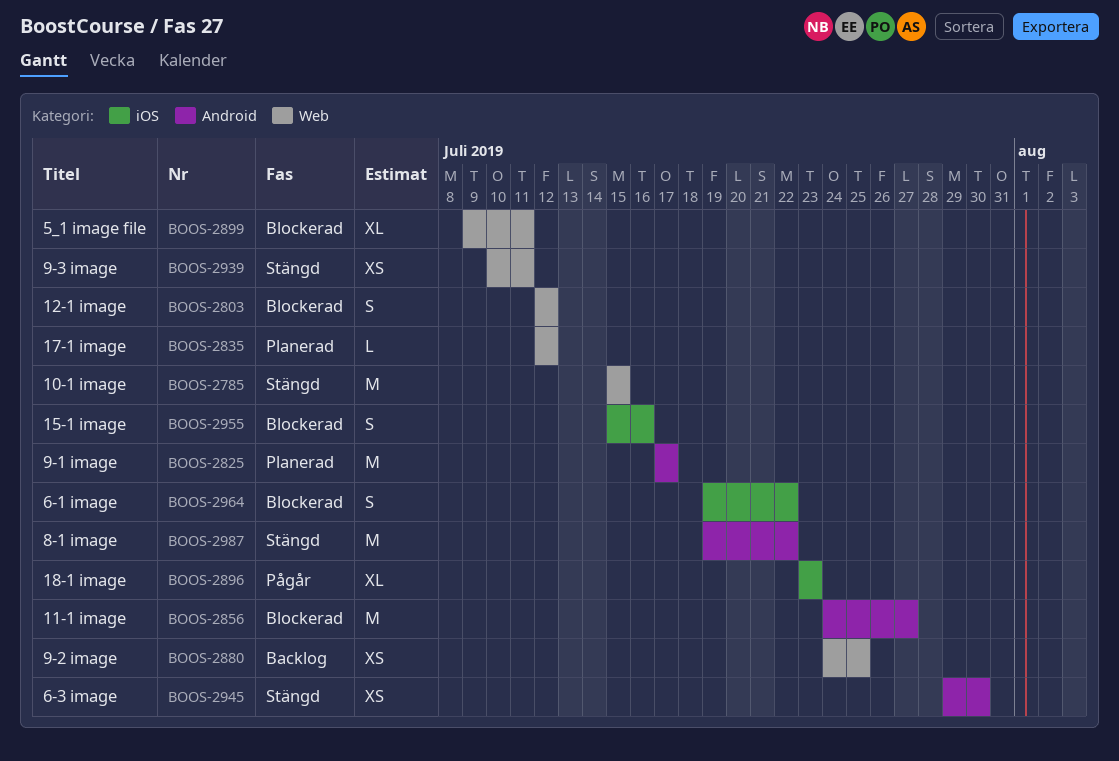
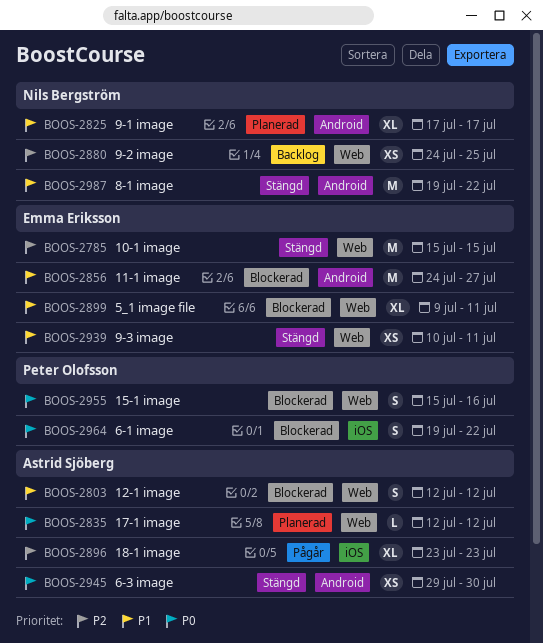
BOOS-2825, estimate: M -> XL
BOOS-2955, label: iOS -> Web

